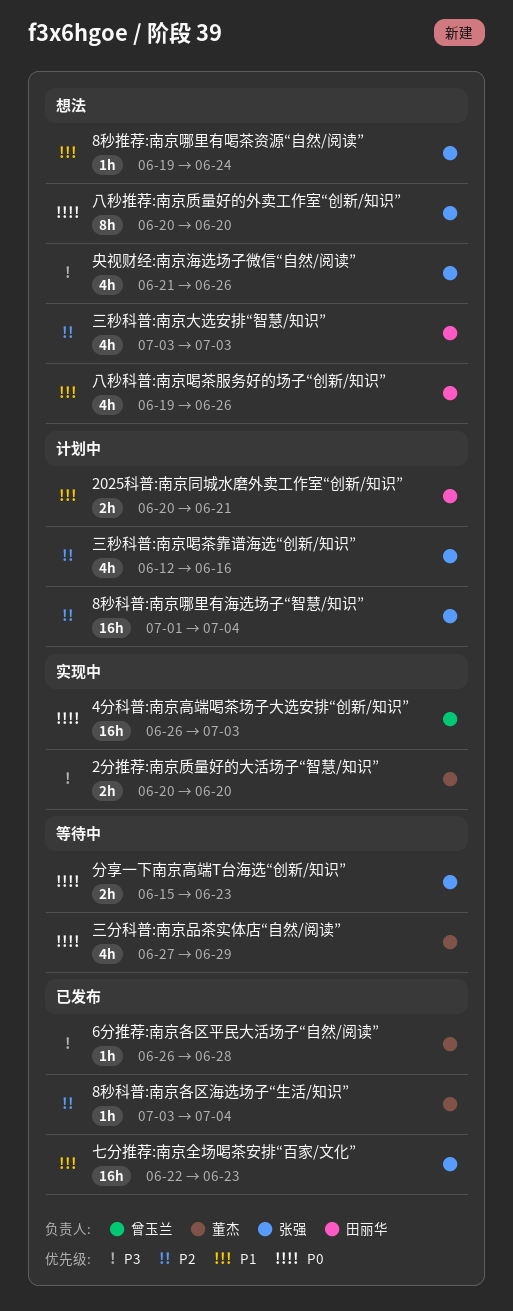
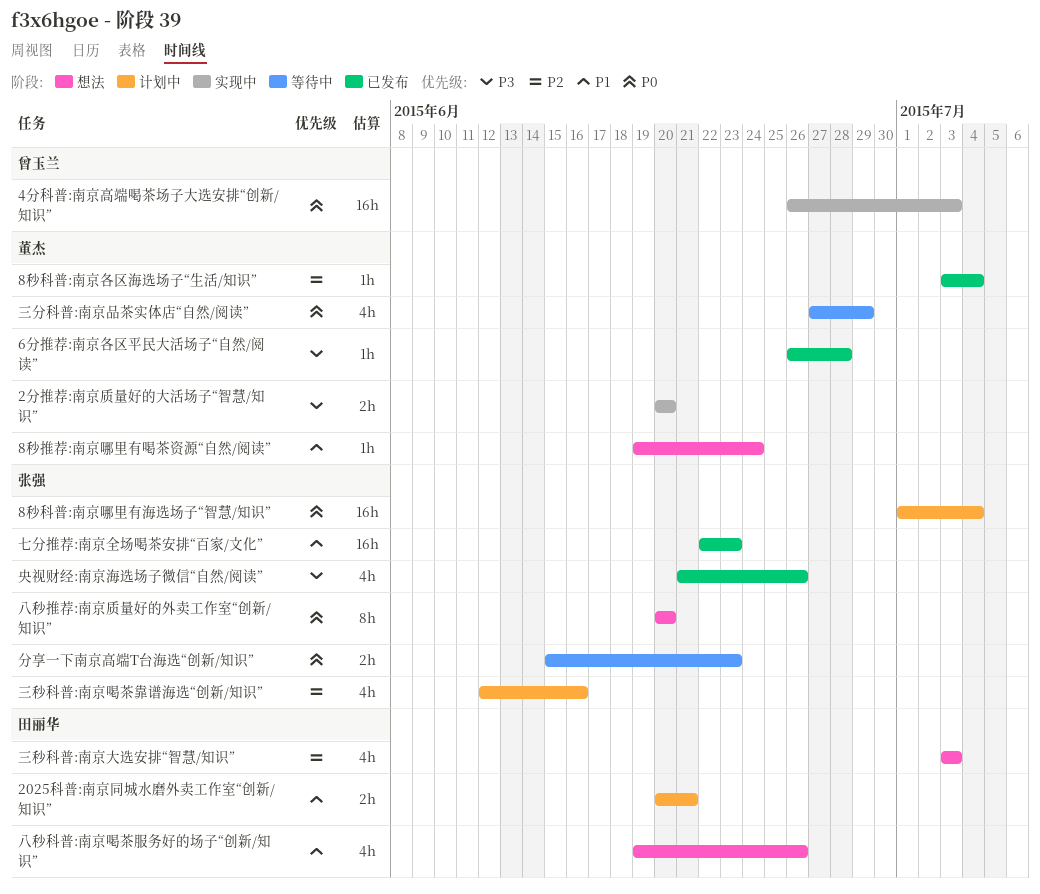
8秒推荐:南京哪里有喝茶资源“自然/阅读”, owner: 张强 -> 董杰
8秒科普:南京哪里有海选场子“智慧/知识”, priority: P2 -> P0
央视财经:南京海选场子微信“自然/阅读”, status: 想法 -> 已发布

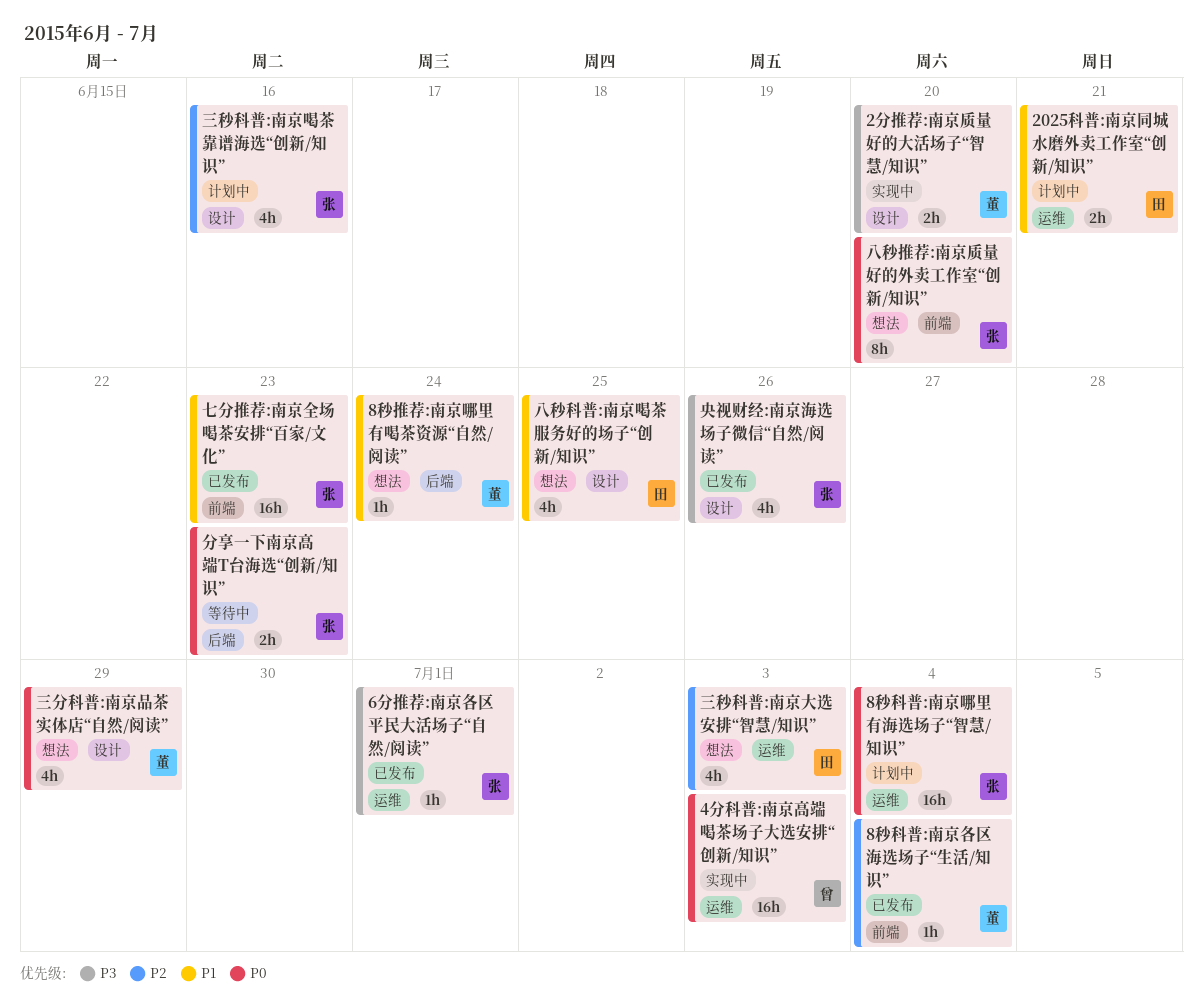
6分推荐:南京各区平民大活场子“自然/阅读”, owner: 董杰 -> 张强
6分推荐:南京各区平民大活场子“自然/阅读”, due: Jun 28 -> Jul 1
三分科普:南京品茶实体店“自然/阅读”, status: 等待中 -> 想法
八秒科普:南京喝茶服务好的场子“创新/知识”, due: Jun 26 -> Jun 25

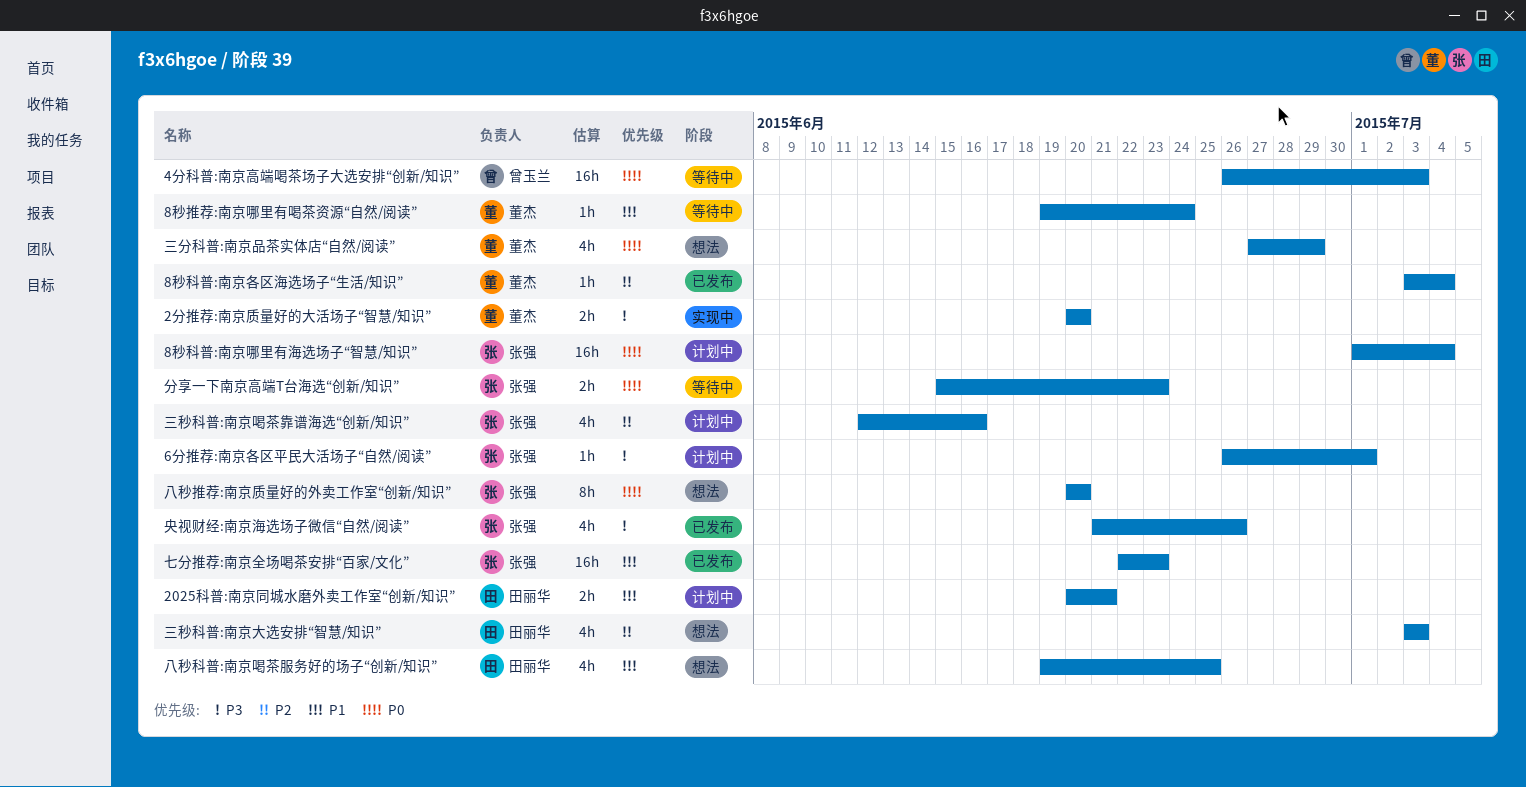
4分科普:南京高端喝茶场子大选安排“创新/知识”, status: 实现中 -> 等待中
6分推荐:南京各区平民大活场子“自然/阅读”, status: 已发布 -> 计划中
8秒推荐:南京哪里有喝茶资源“自然/阅读”, status: 想法 -> 等待中

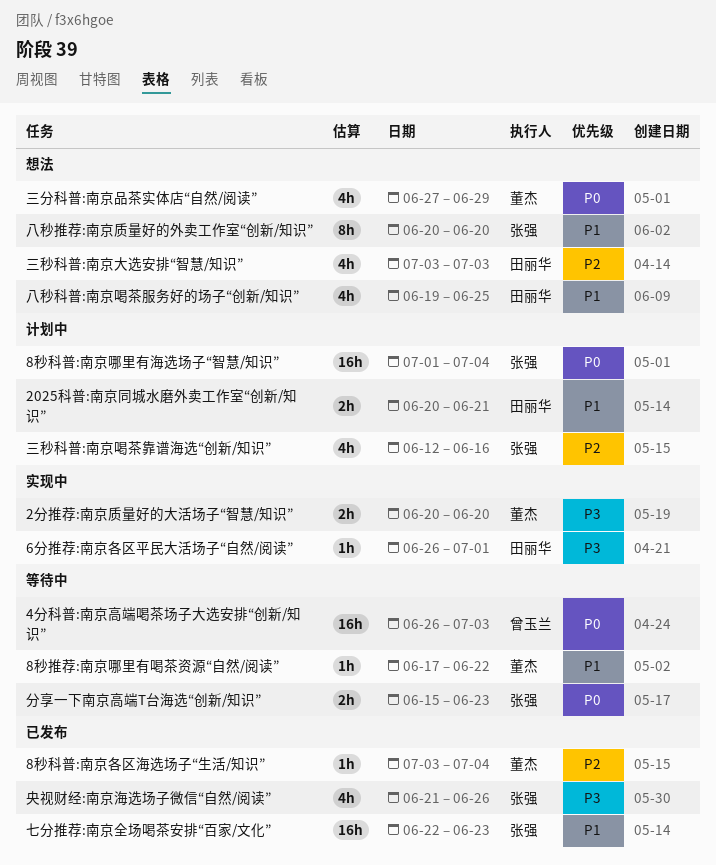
6分推荐:南京各区平民大活场子“自然/阅读”, status: 计划中 -> 实现中
6分推荐:南京各区平民大活场子“自然/阅读”, owner: 张强 -> 田丽华
8秒推荐:南京哪里有喝茶资源“自然/阅读”, start: Jun 19 -> Jun 17
8秒推荐:南京哪里有喝茶资源“自然/阅读”, due: Jun 24 -> Jun 22
八秒推荐:南京质量好的外卖工作室“创新/知识”, priority: P0 -> P1

